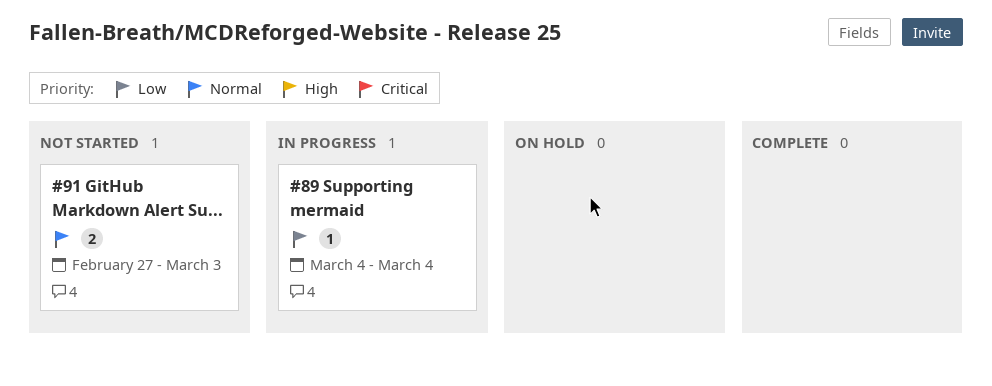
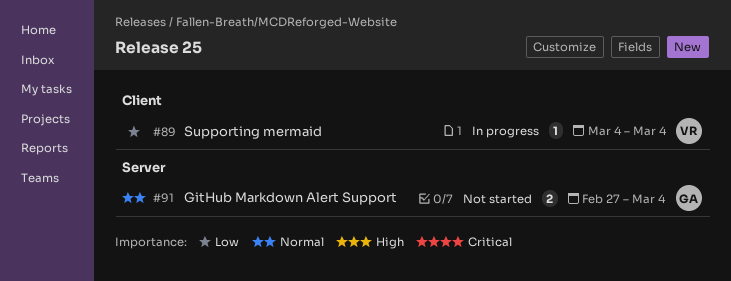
#91, due: Mar 3 -> Mar 4

